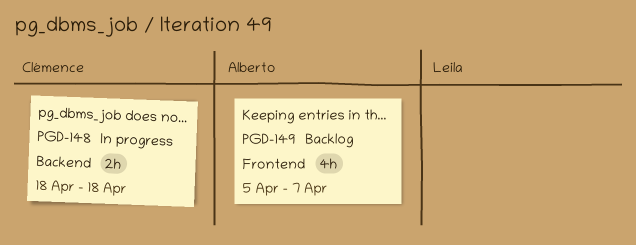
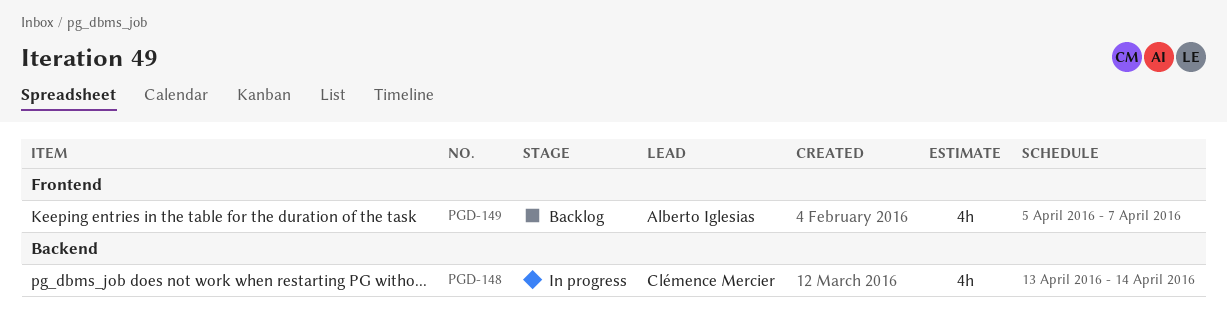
PGD-148, estimate: 2h -> 4h
PGD-148, start: Apr 18 -> Apr 13
PGD-148, due: Apr 18 -> Apr 14

